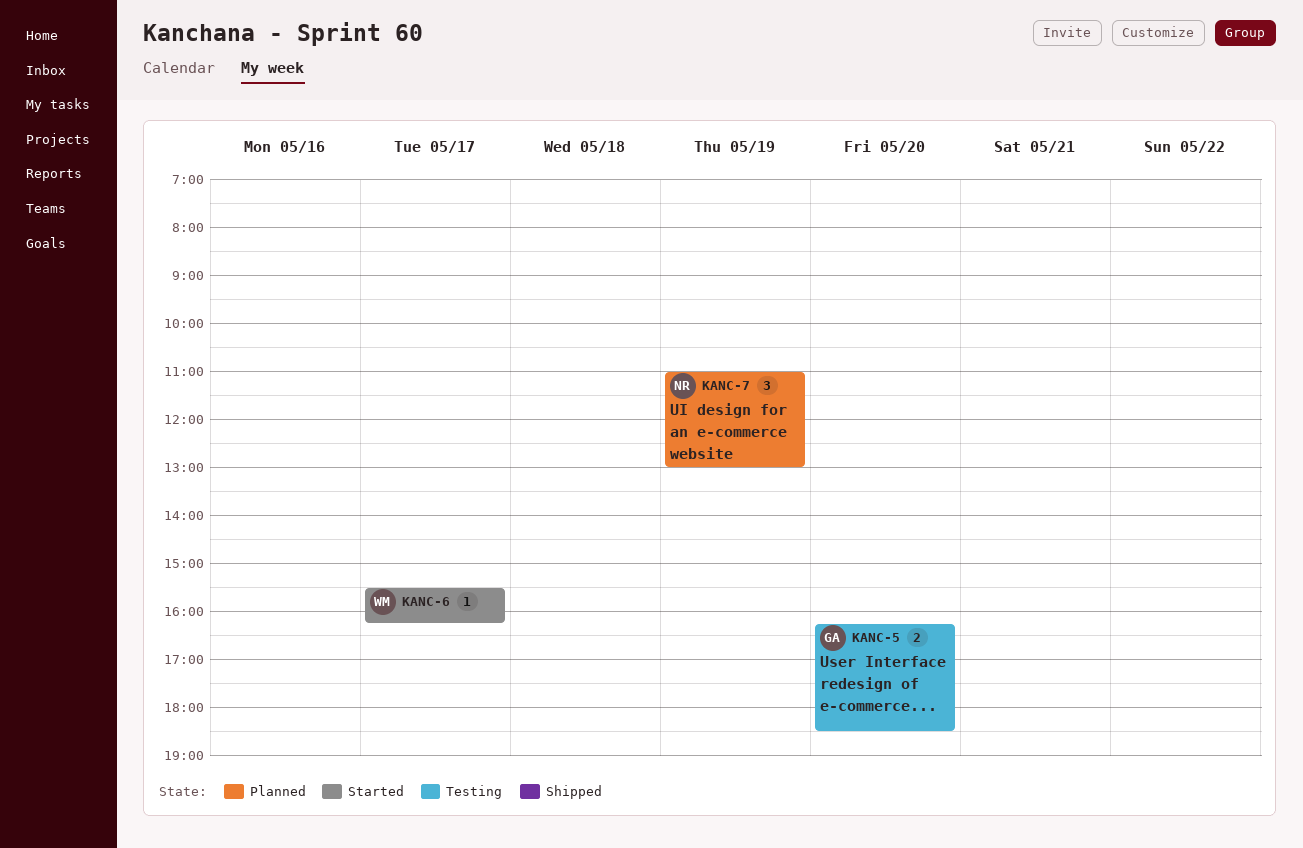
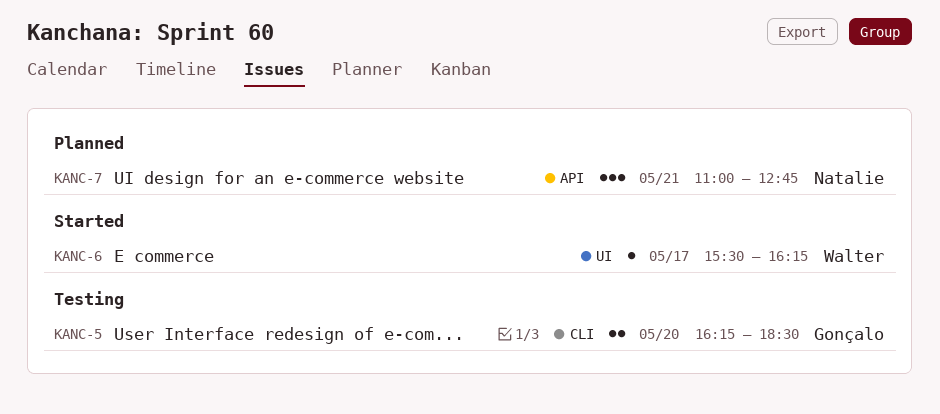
KANC-7, day: May 19 -> May 21
KANC-7, ends: 13:00 -> 12:45

